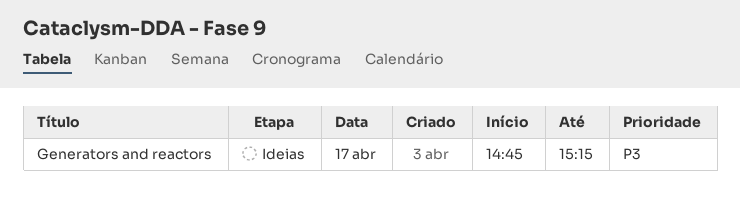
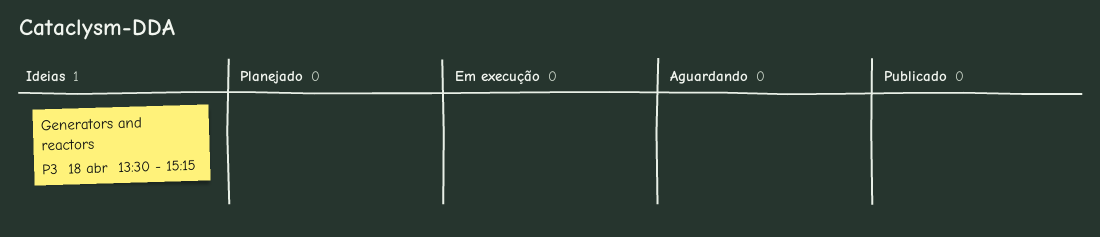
Generators and reactors, day: Apr 17 -> Apr 18
Generators and reactors, begins: 14:45 -> 13:30

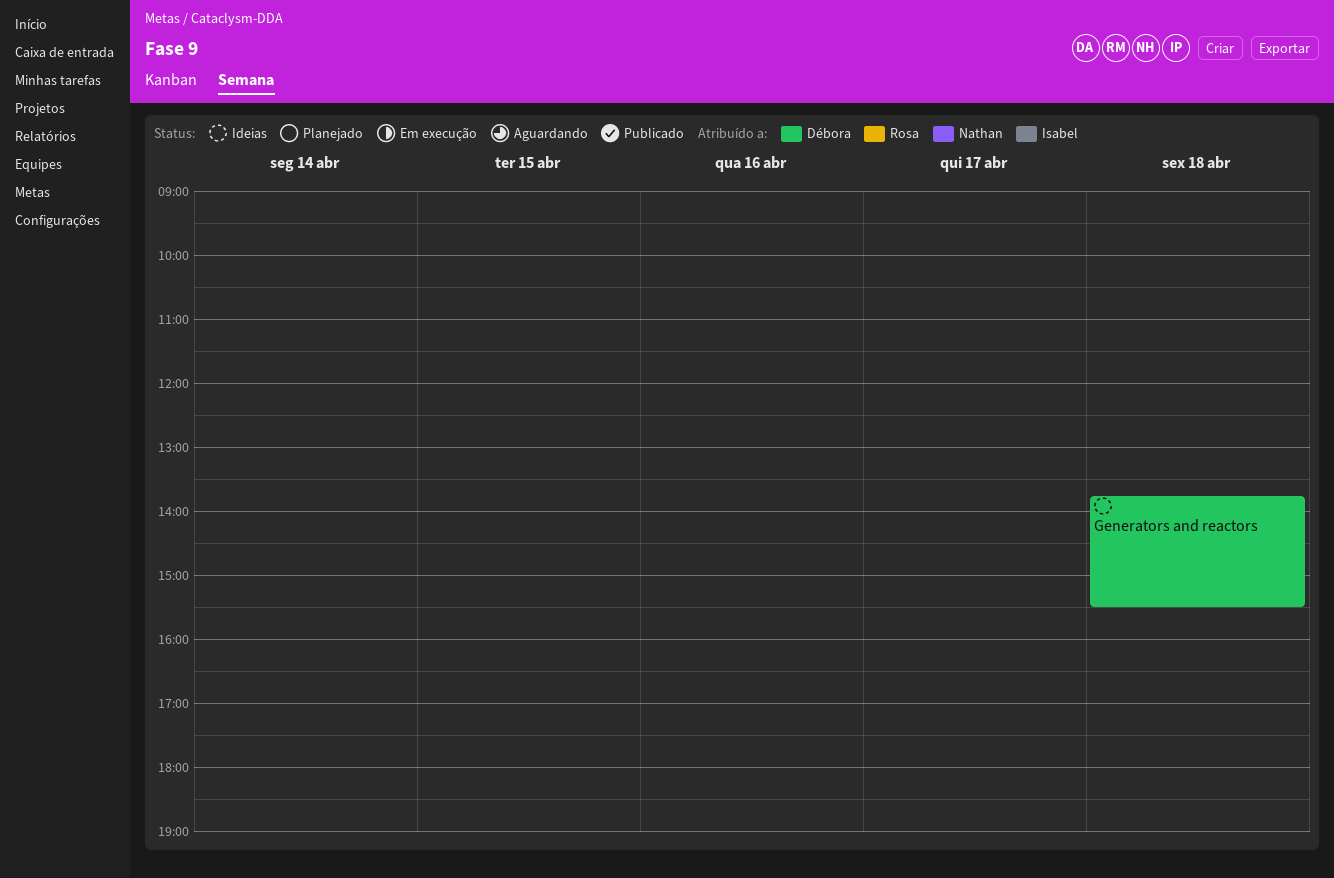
Generators and reactors, begins: 13:30 -> 13:45
Generators and reactors, ends: 15:15 -> 15:30

